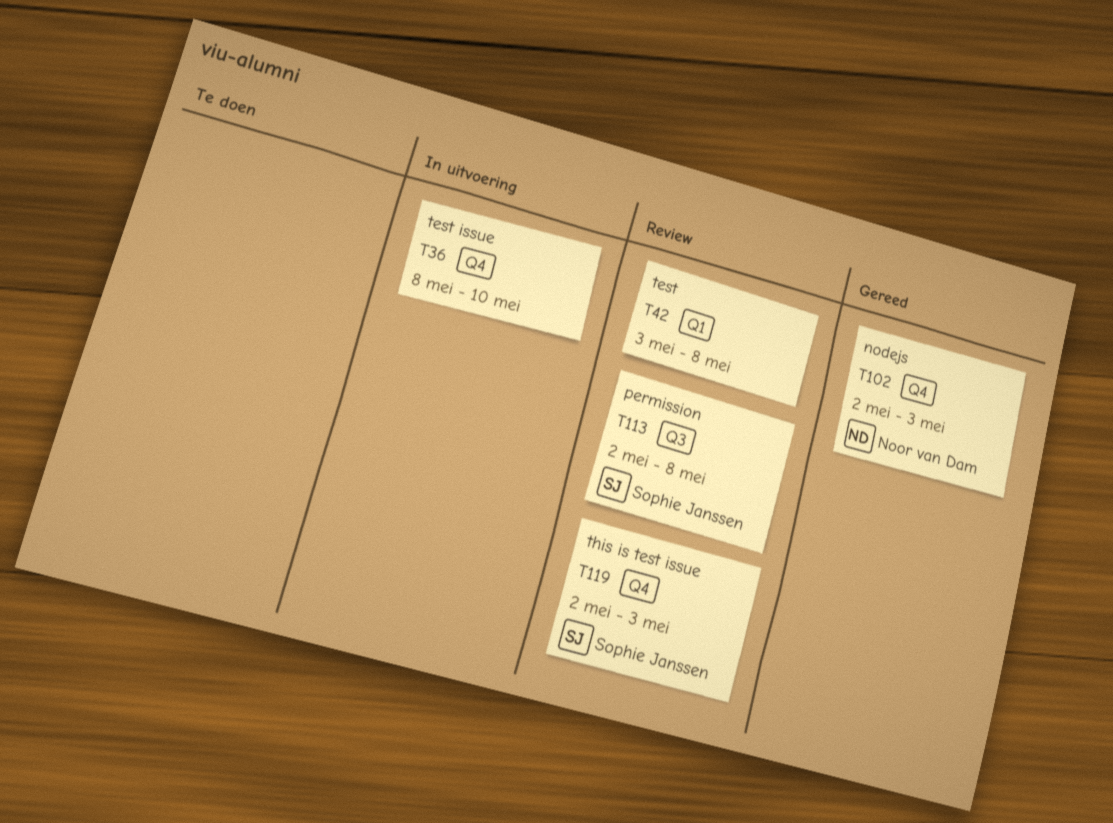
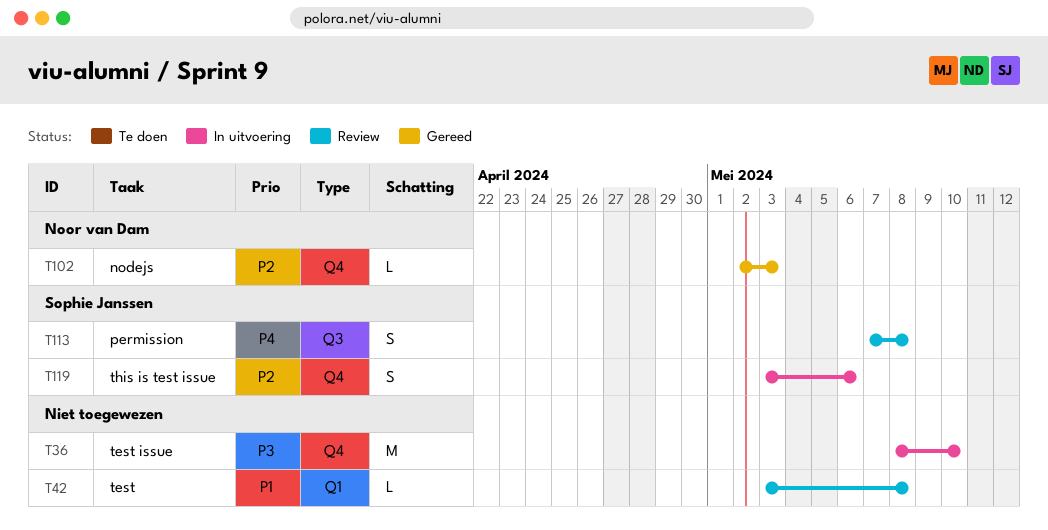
T113, start: May 2 -> May 7
T119, status: Review -> In uitvoering
T119, start: May 2 -> May 3
T119, due: May 3 -> May 6

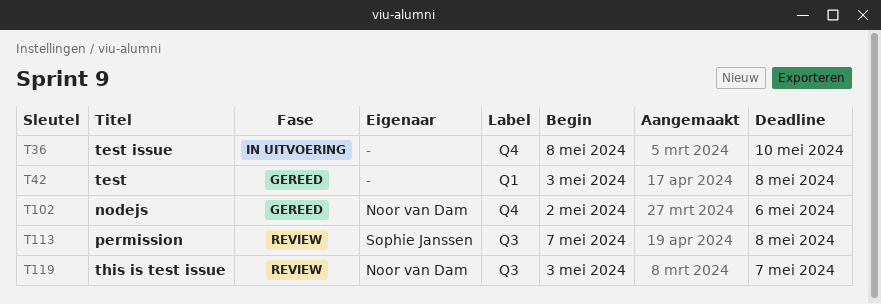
T42, status: Review -> Gereed
T102, due: May 3 -> May 6
T119, status: In uitvoering -> Review
T119, owner: Sophie Janssen -> Noor van Dam
T119, label: Q4 -> Q3
T119, due: May 6 -> May 7

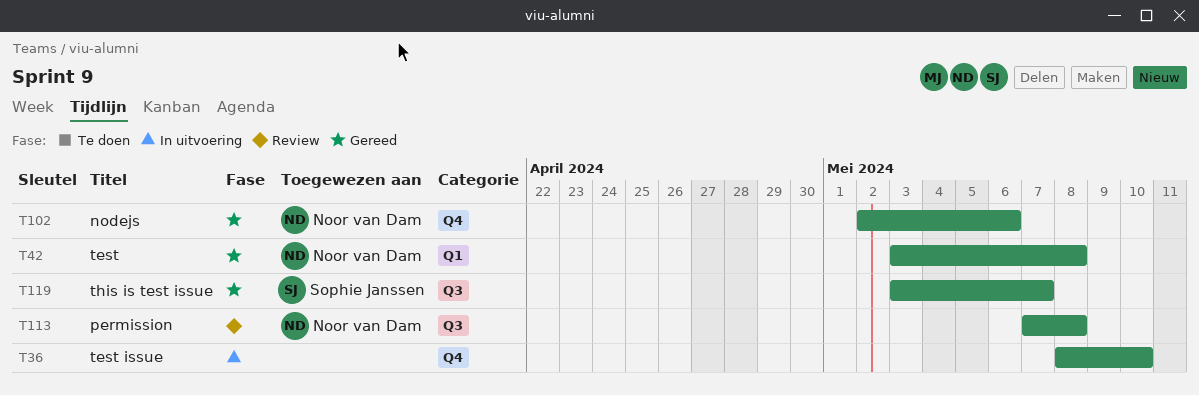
T42, owner: none -> Noor van Dam
T113, owner: Sophie Janssen -> Noor van Dam
T119, status: Review -> Gereed
T119, owner: Noor van Dam -> Sophie Janssen

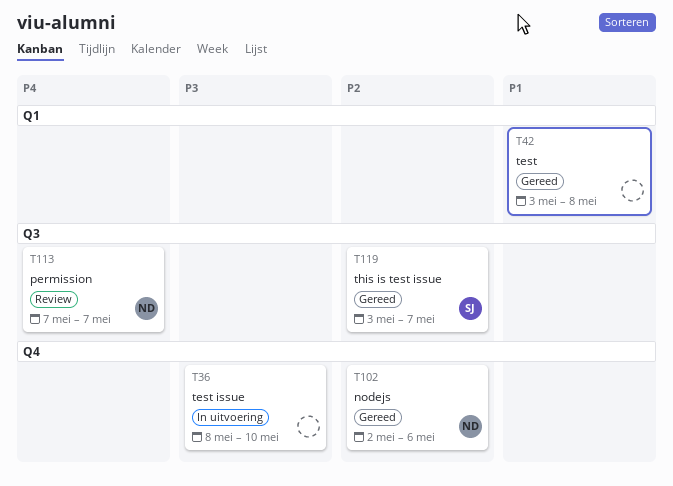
T42, owner: Noor van Dam -> none
T113, due: May 8 -> May 7

